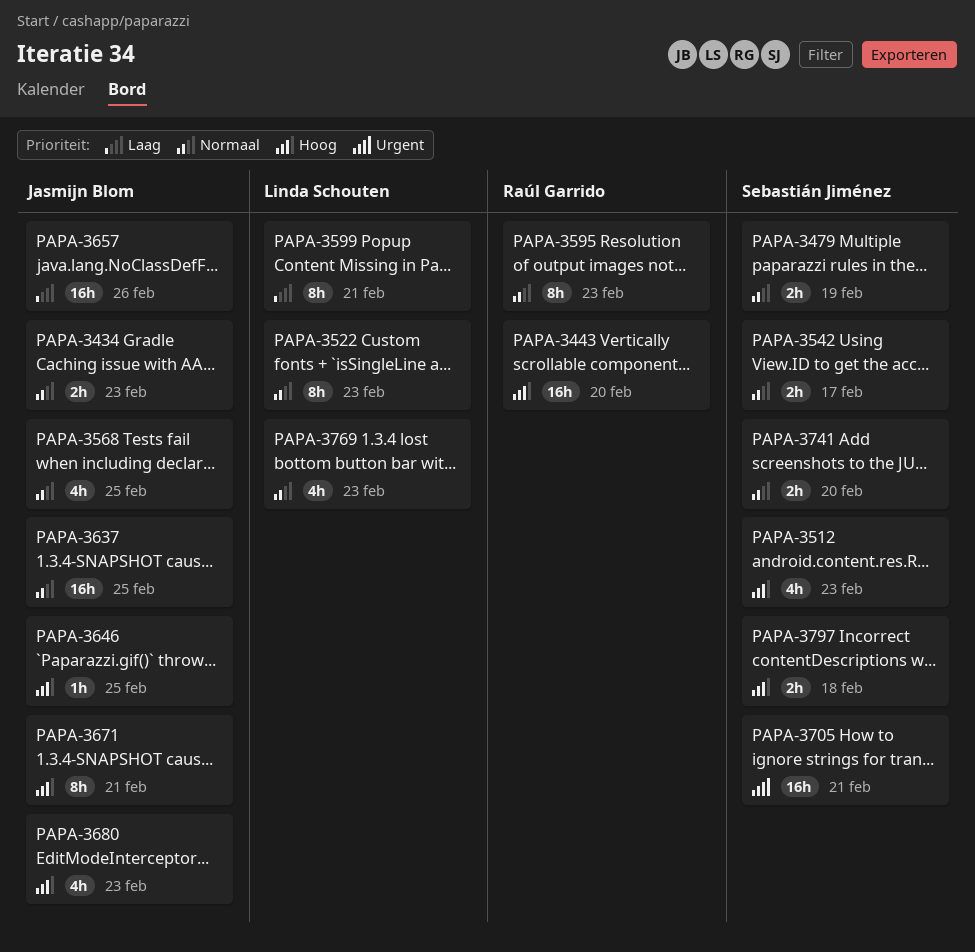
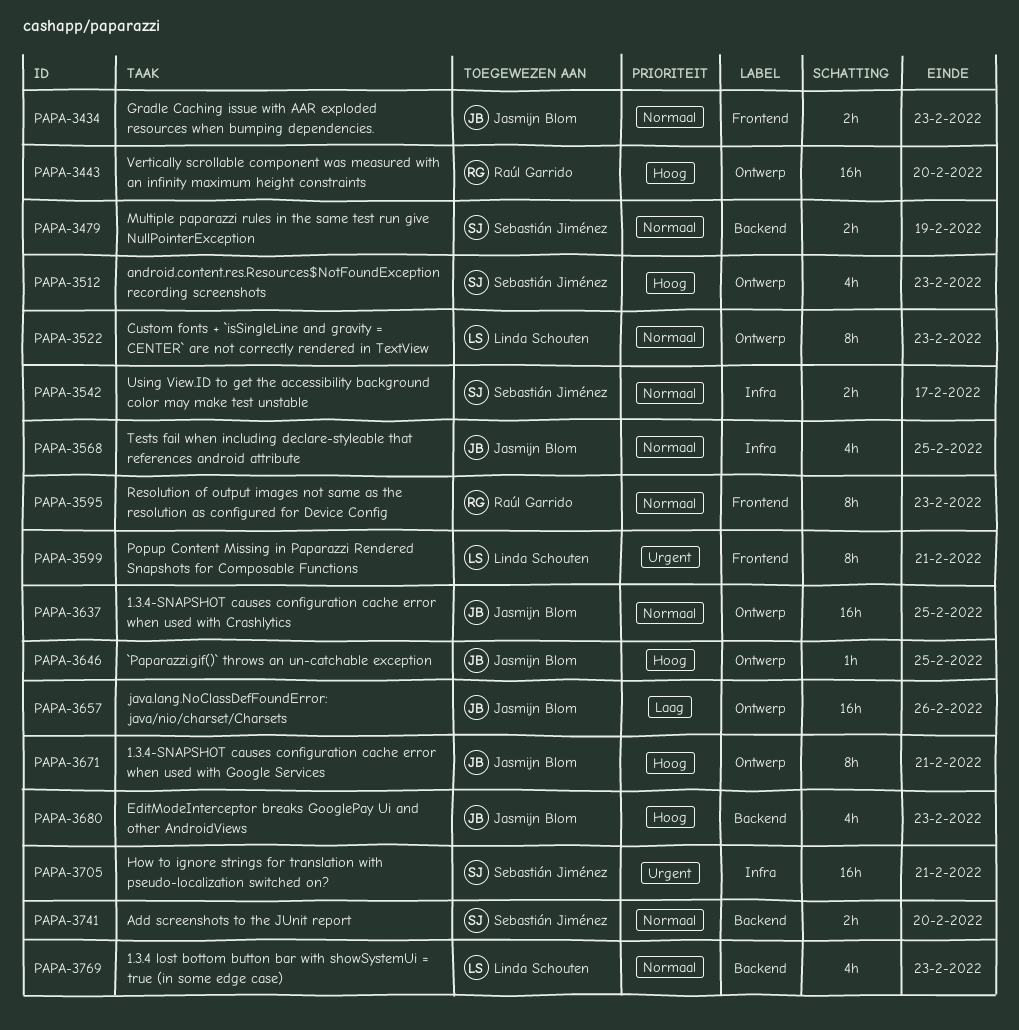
PAPA-3599, priority: Laag -> Urgent
PAPA-3797: present -> none

